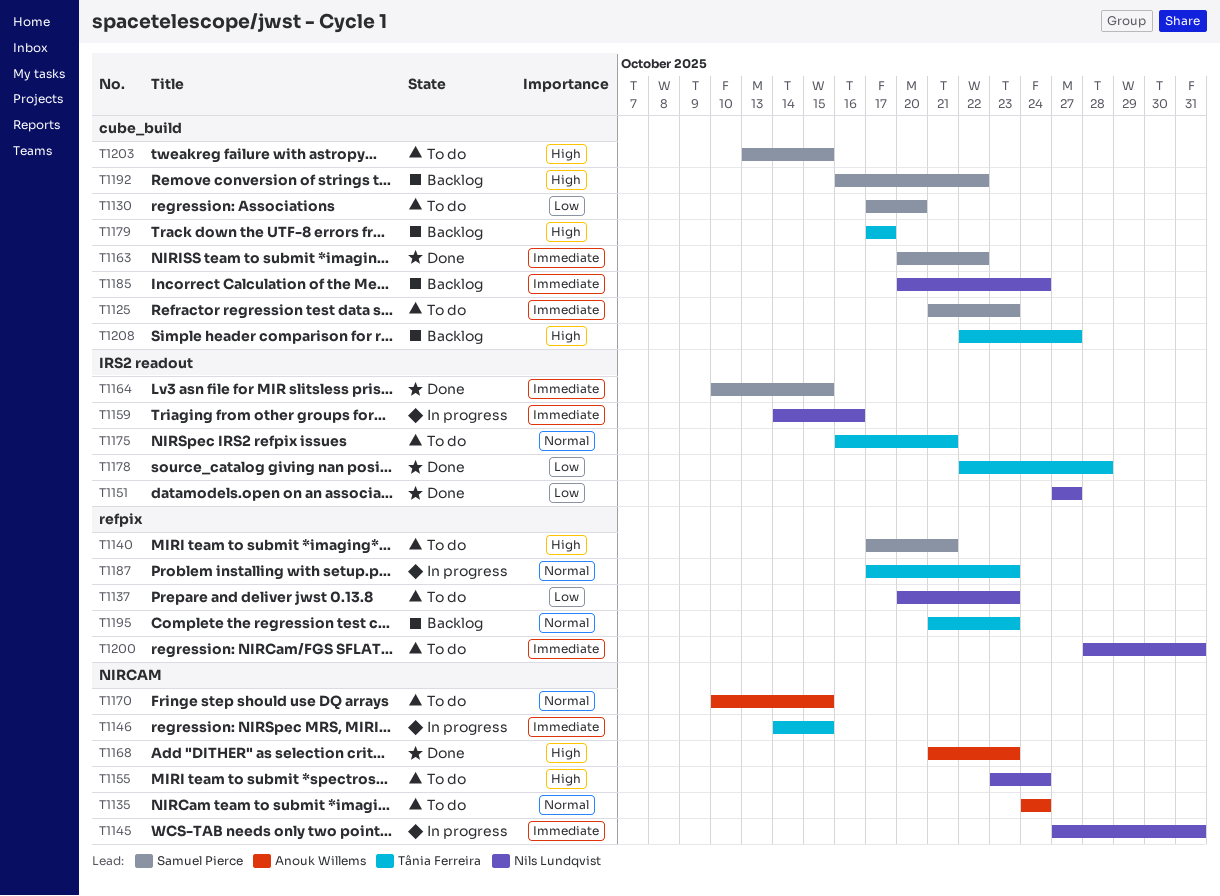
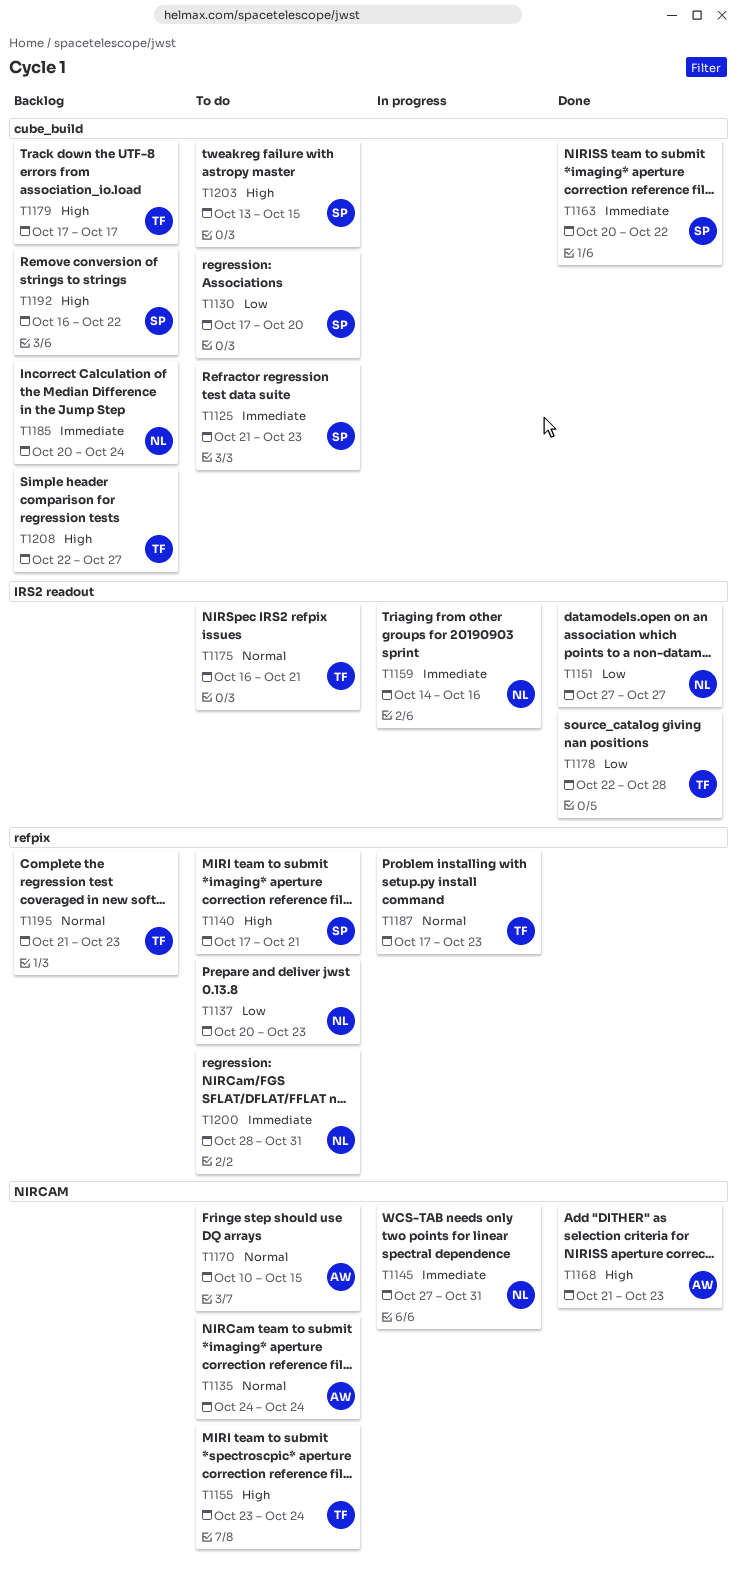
T1146: present -> none
T1155, owner: Nils Lundqvist -> Tânia Ferreira
T1164: present -> none

